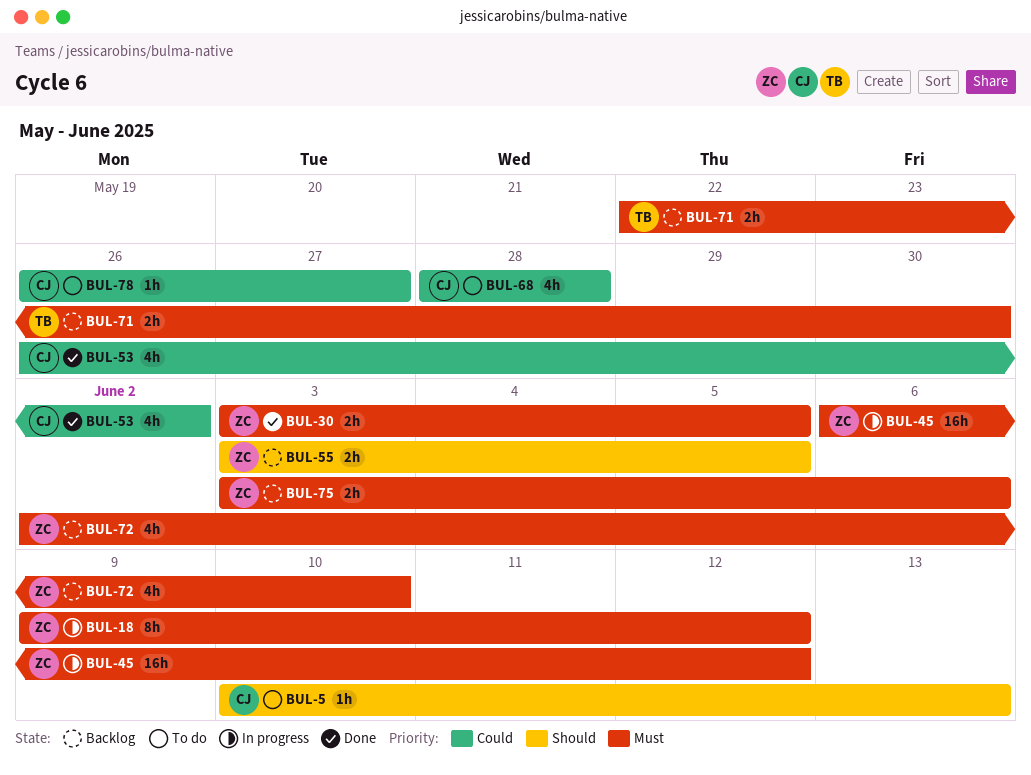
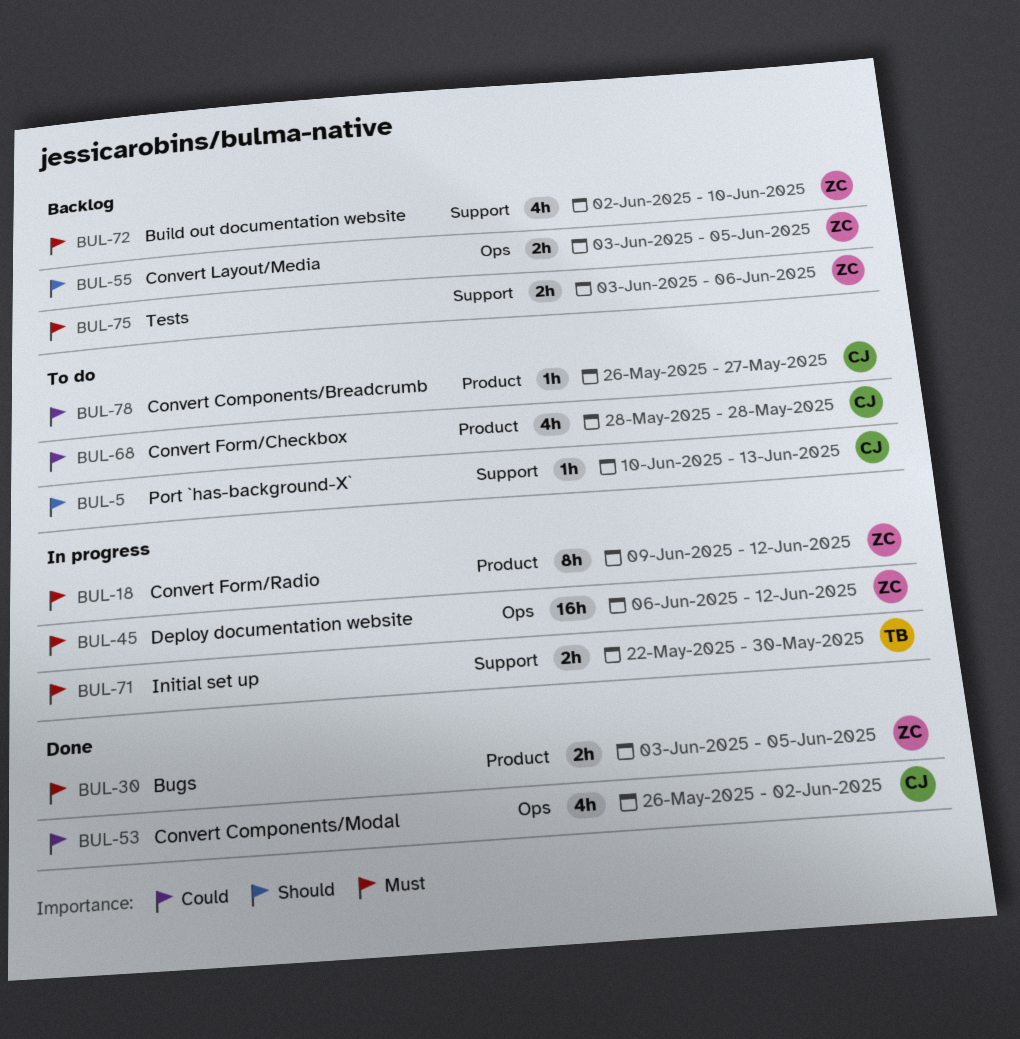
BUL-71, status: Backlog -> In progress

